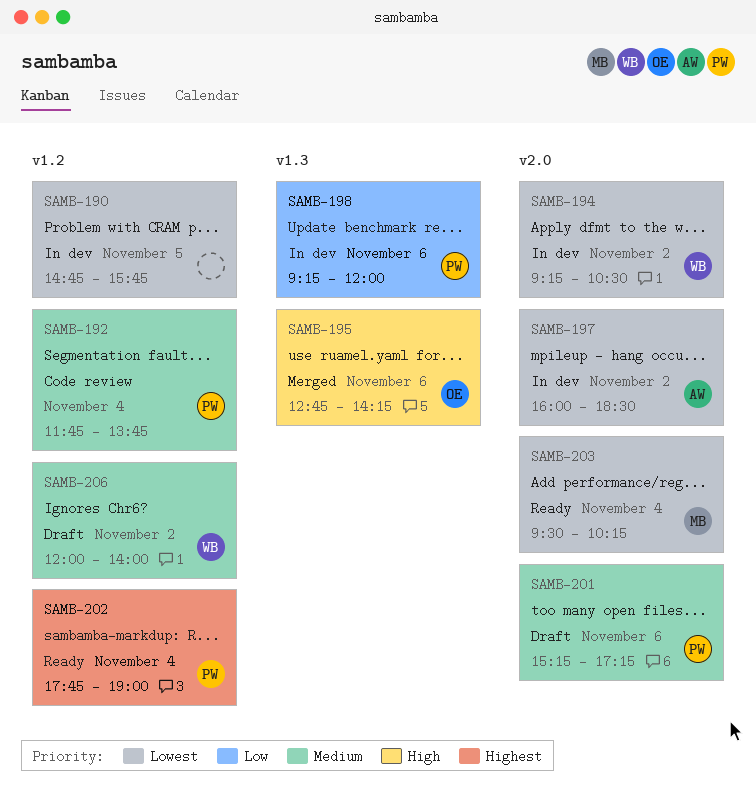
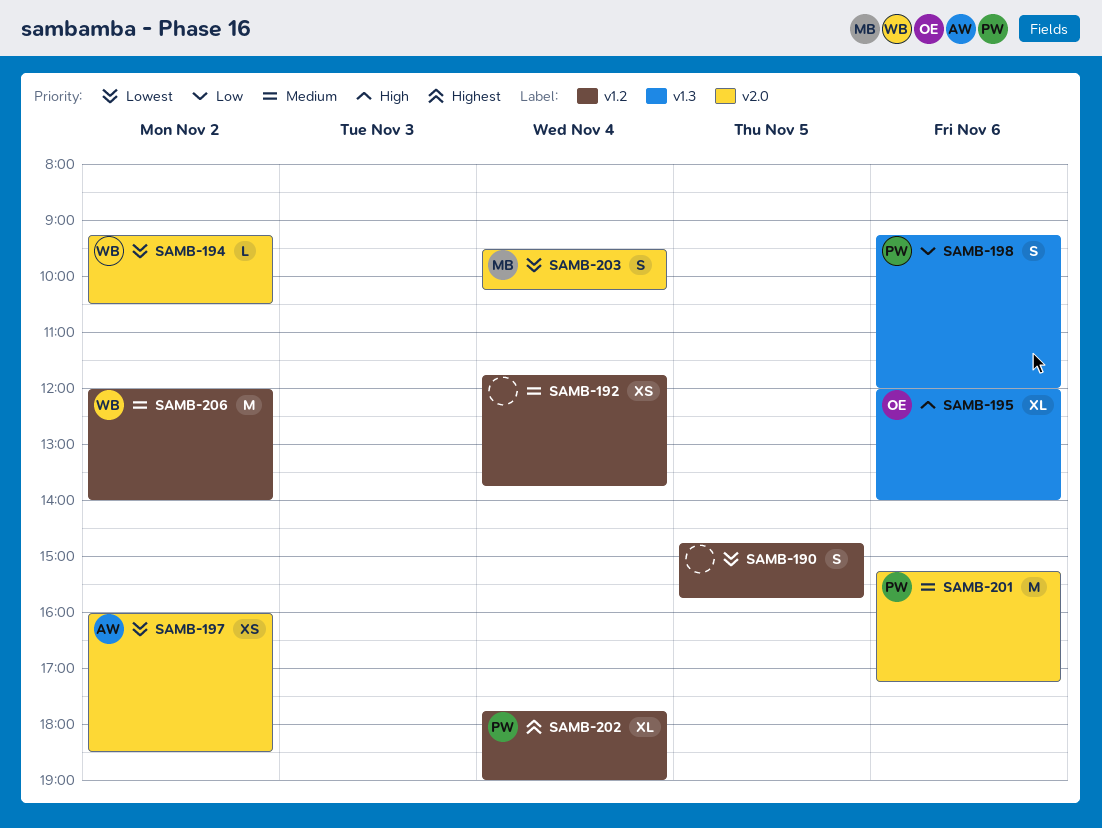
SAMB-192, owner: PW -> none
SAMB-195, begins: 12:45 -> 12:00
SAMB-195, ends: 14:15 -> 14:00

